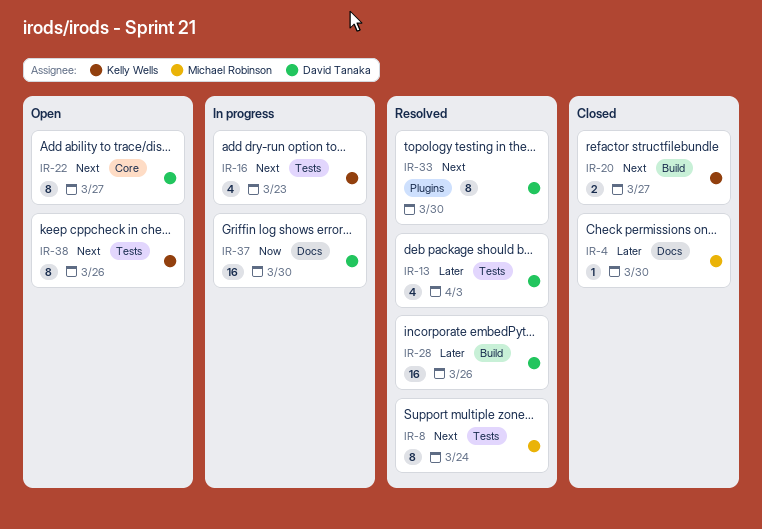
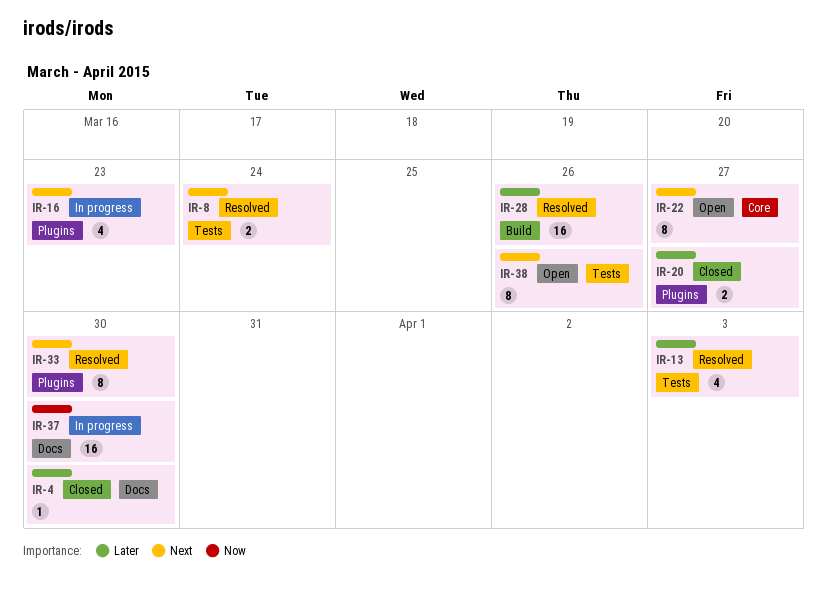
IR-8, estimate: 8 -> 2
IR-16, label: Tests -> Plugins
IR-20, priority: Next -> Later
IR-20, label: Build -> Plugins

